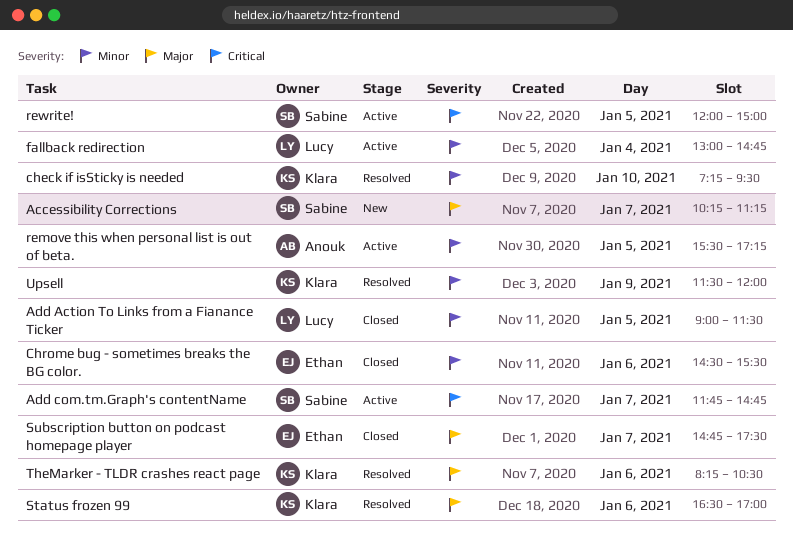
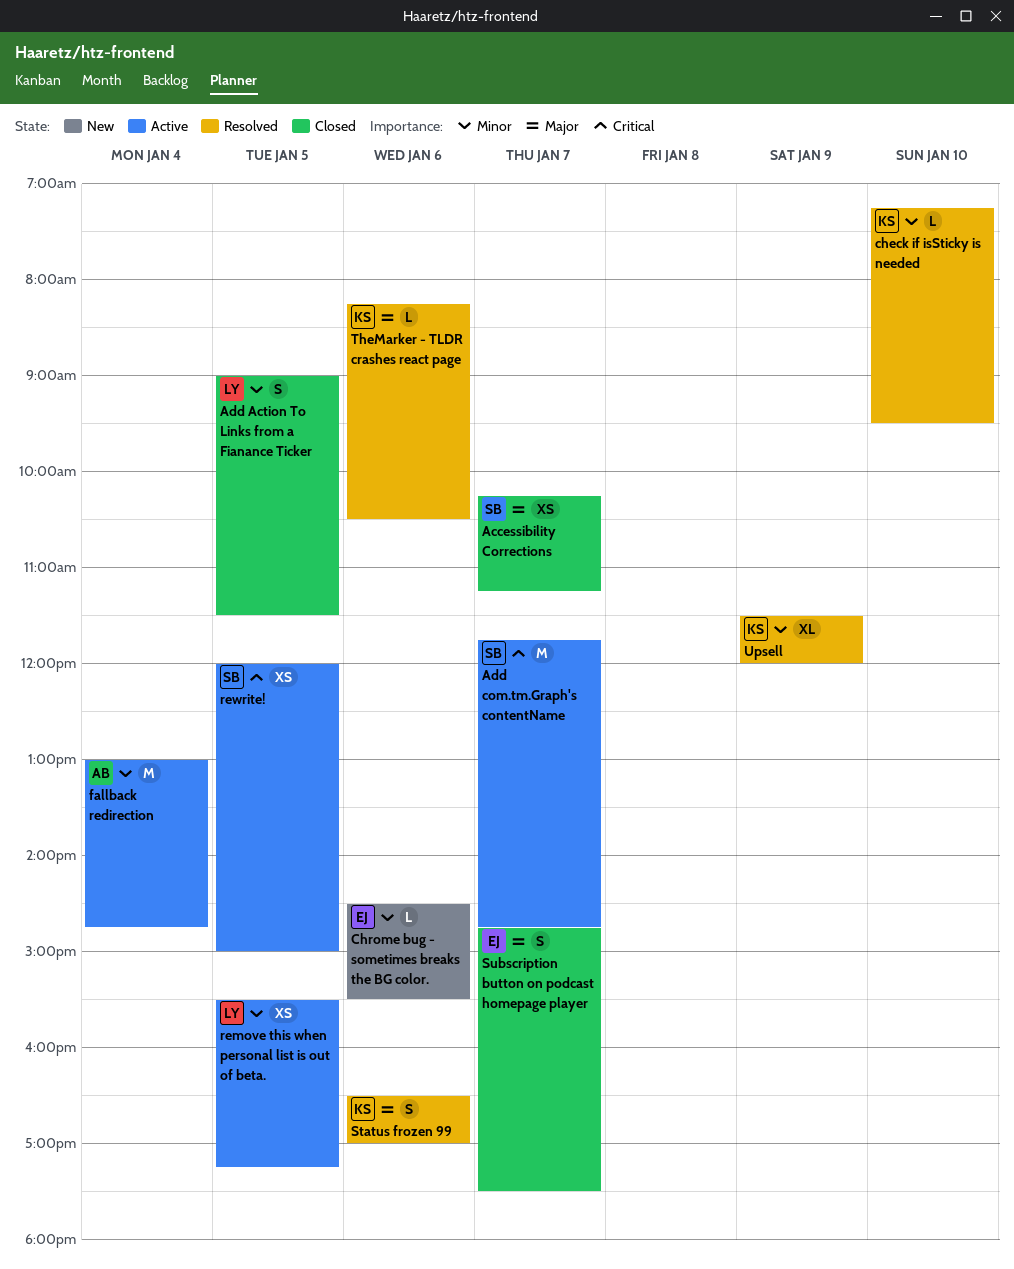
Accessibility Corrections, status: New -> Closed
Chrome bug - sometimes breaks the BG color., status: Closed -> New
fallback redirection, owner: Lucy -> Anouk
remove this when personal list is out of beta., owner: Anouk -> Lucy

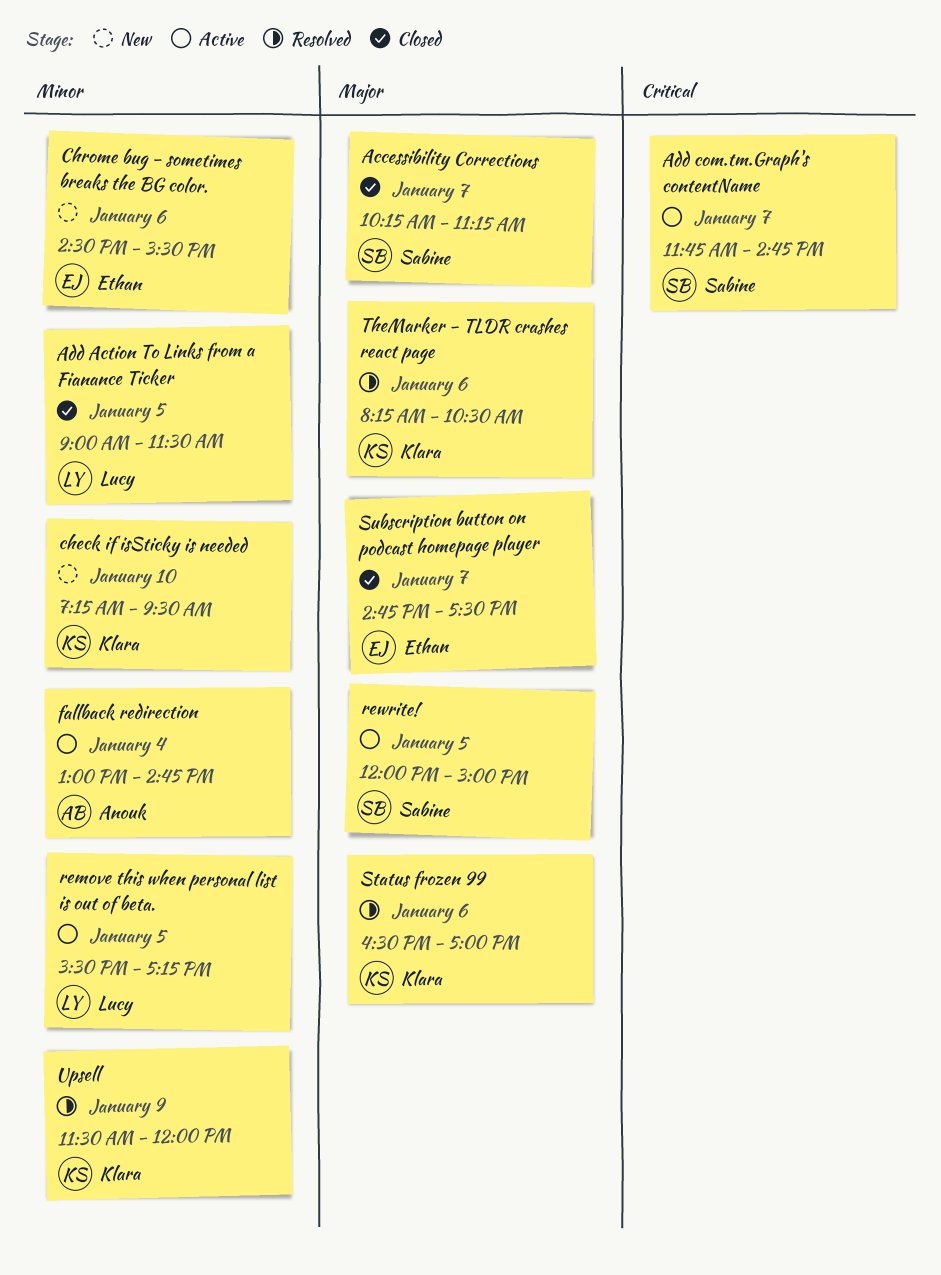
check if isSticky is needed, status: Resolved -> New
rewrite!, priority: Critical -> Major

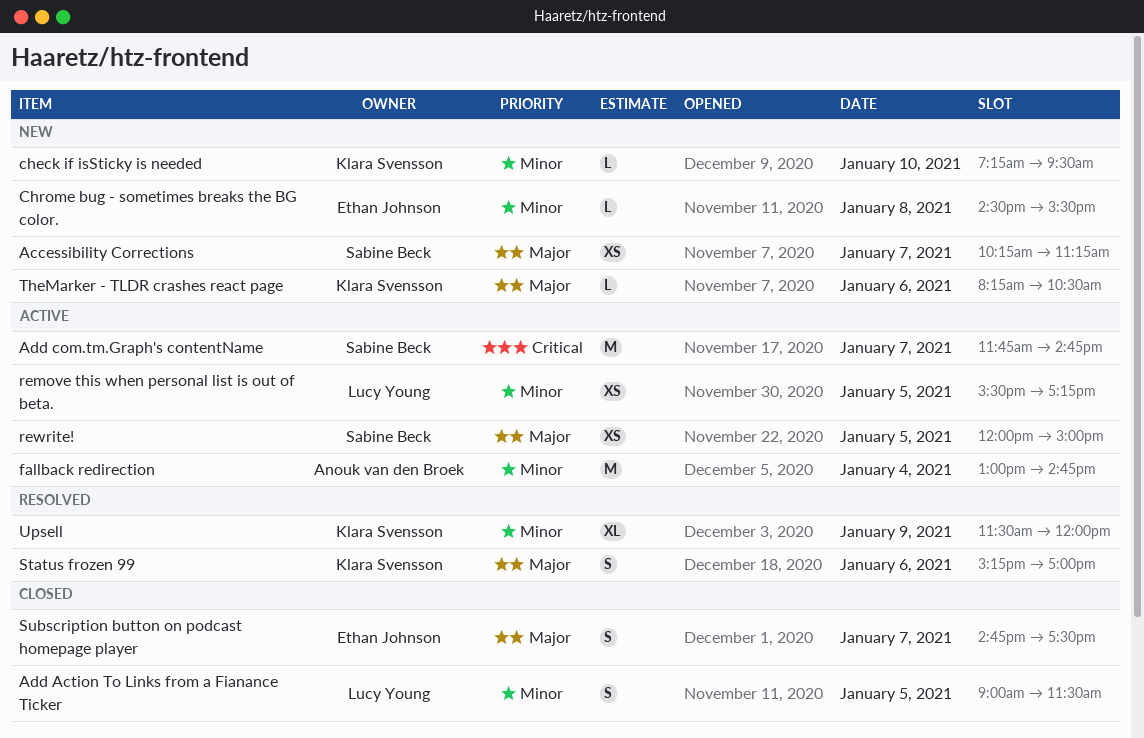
Accessibility Corrections, status: Closed -> New
Chrome bug - sometimes breaks the BG color., day: Jan 6 -> Jan 8
Status frozen 99, begins: 16:30 -> 15:15
TheMarker - TLDR crashes react page, status: Resolved -> New

